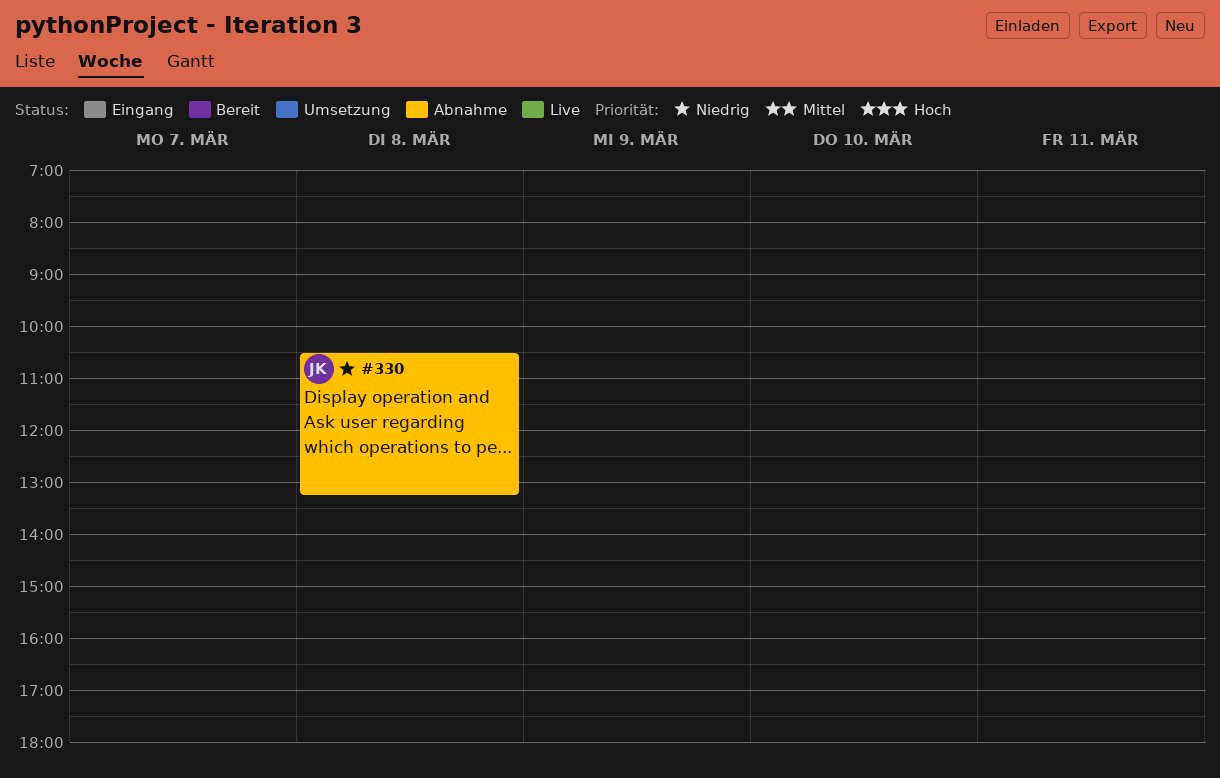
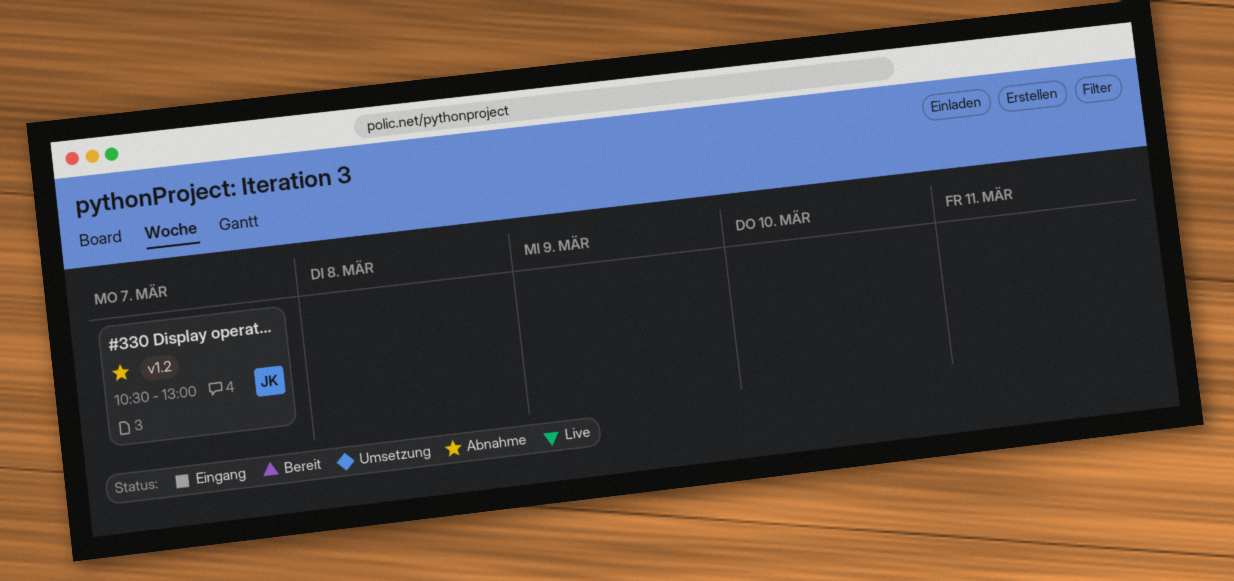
#330, day: Mar 8 -> Mar 7
#330, ends: 13:15 -> 13:00

